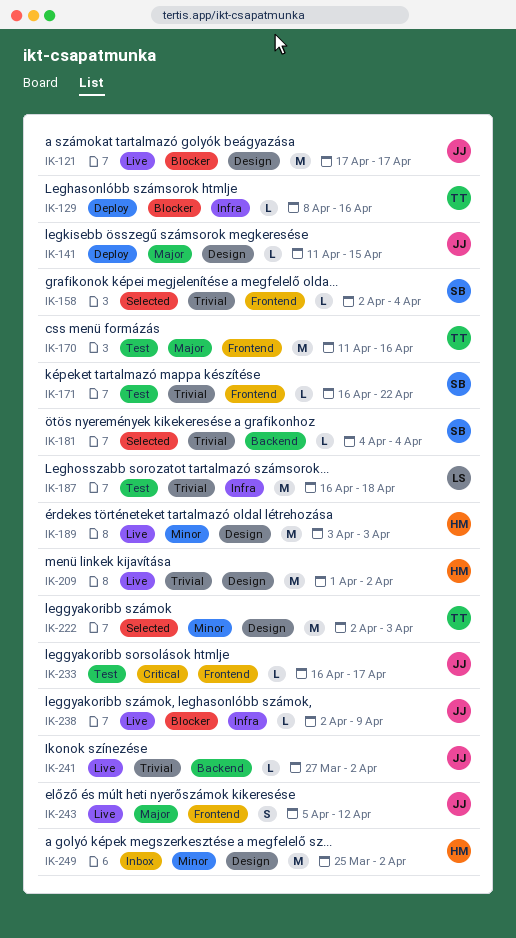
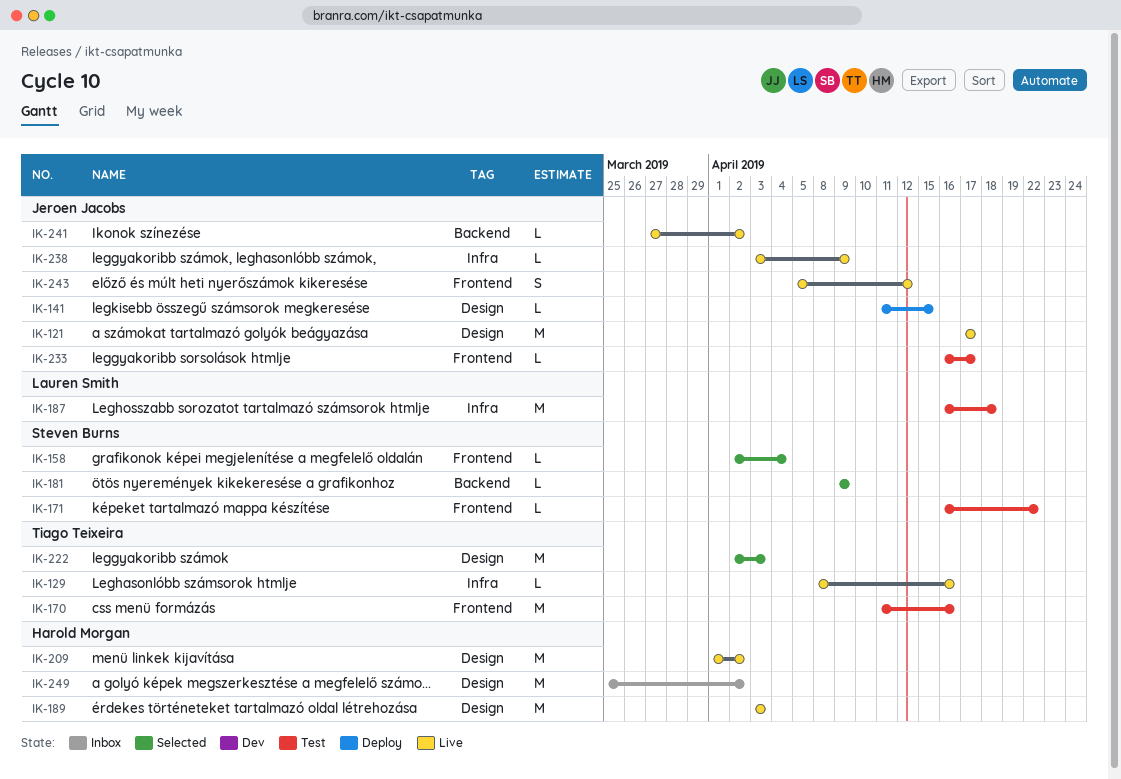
IK-129, status: Deploy -> Live
IK-181, start: Apr 4 -> Apr 9
IK-181, due: Apr 4 -> Apr 9
IK-238, start: Apr 2 -> Apr 3

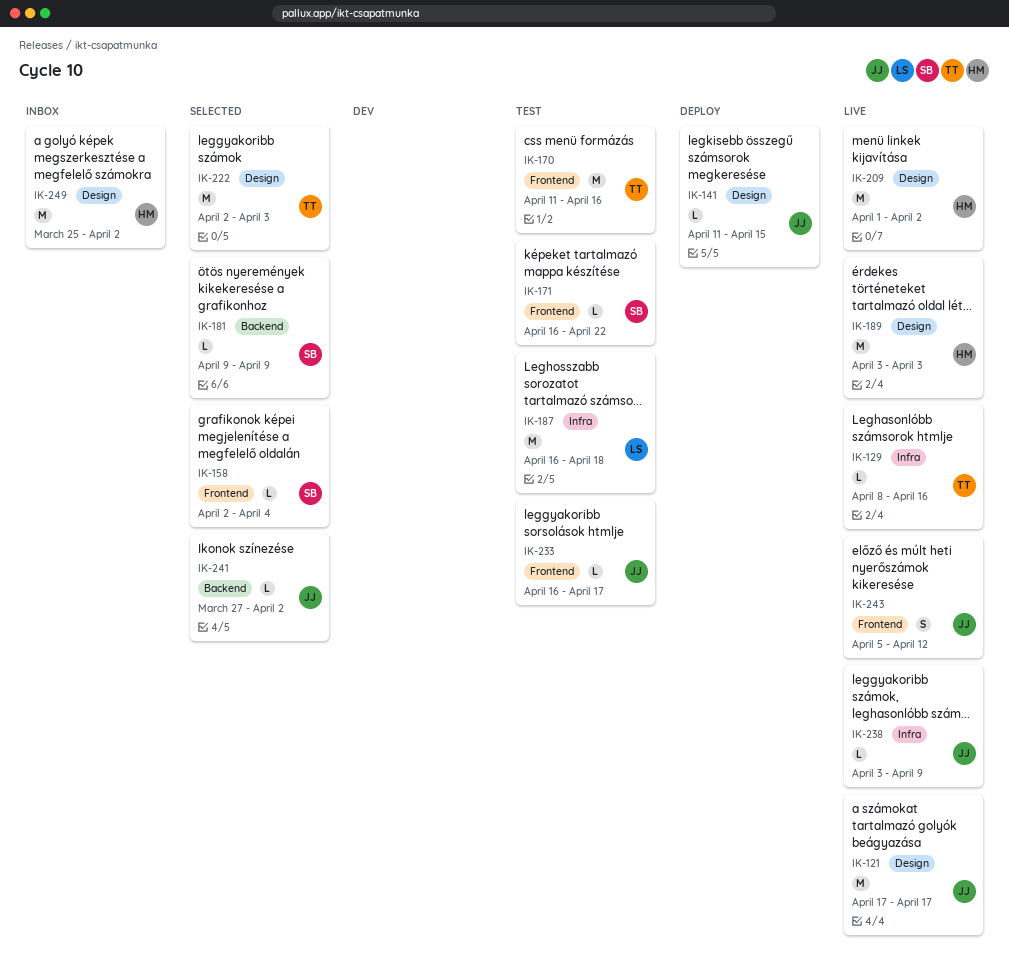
IK-241, status: Live -> Selected

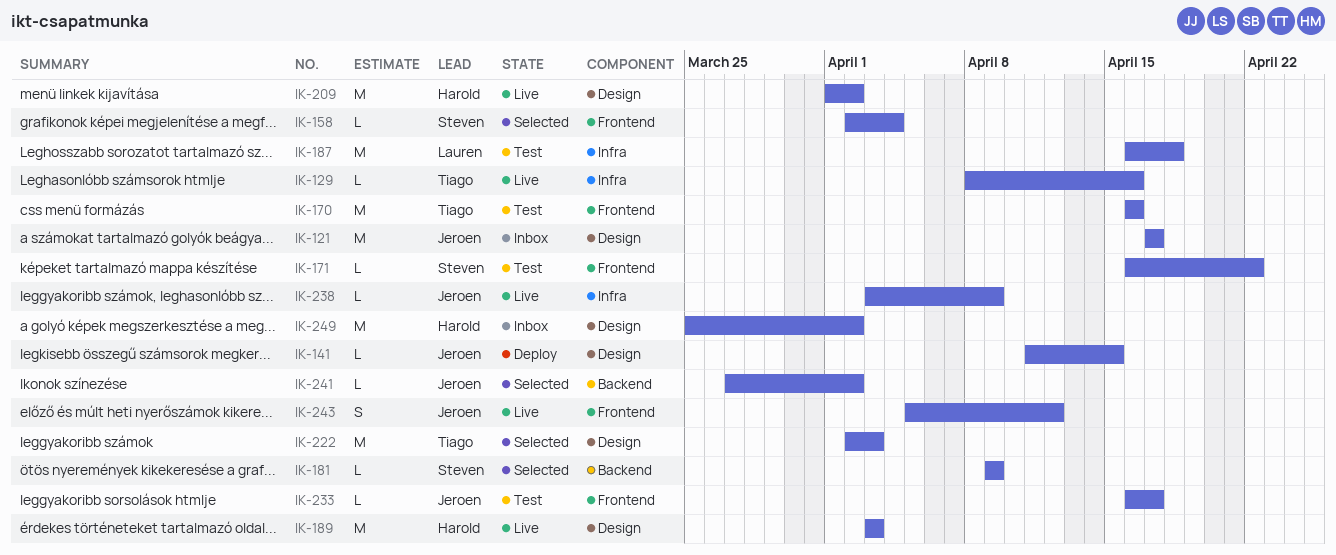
IK-121, status: Live -> Inbox
IK-170, start: Apr 11 -> Apr 16

